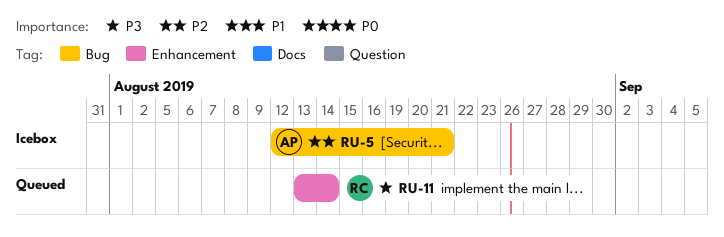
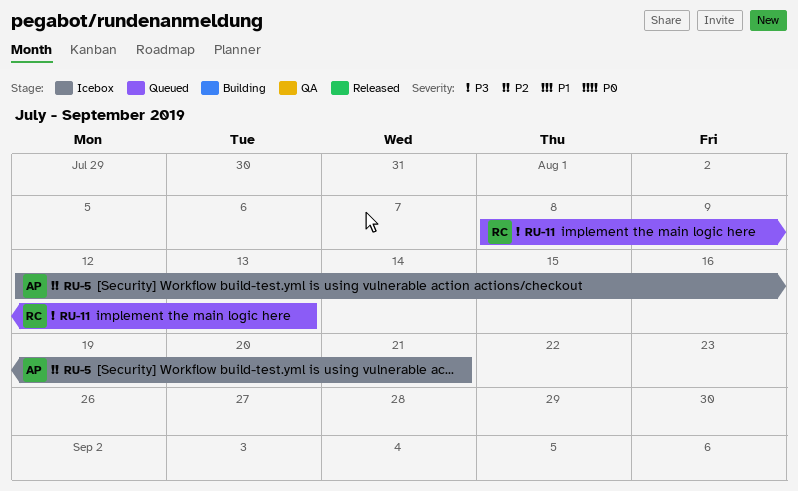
RU-11, start: Aug 13 -> Aug 8
RU-11, due: Aug 14 -> Aug 13

